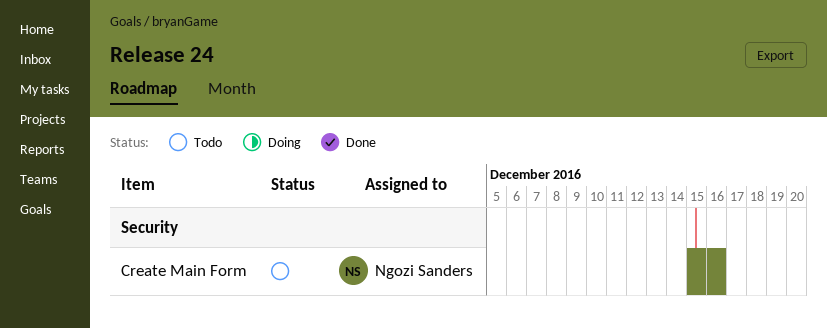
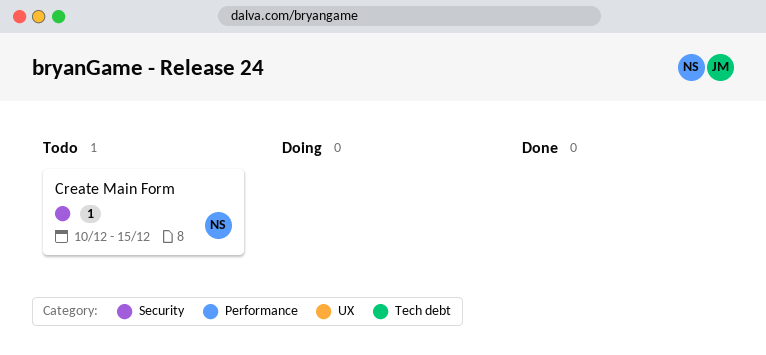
Create Main Form, start: Dec 15 -> Dec 10
Create Main Form, due: Dec 16 -> Dec 15

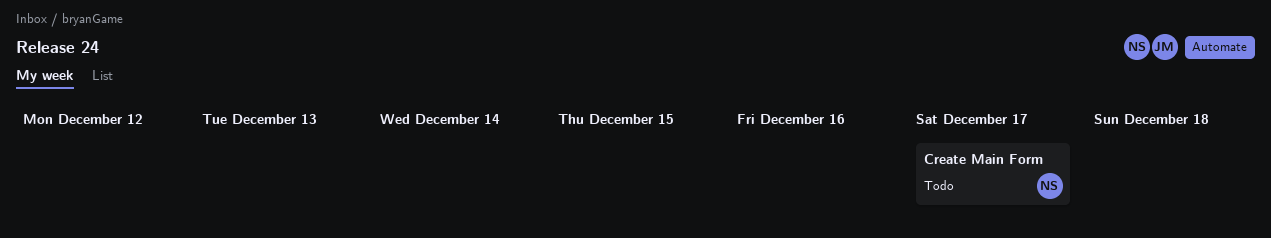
Create Main Form, due: Dec 15 -> Dec 17

